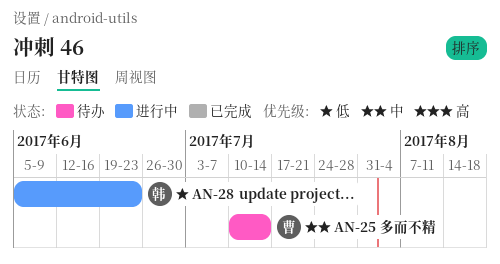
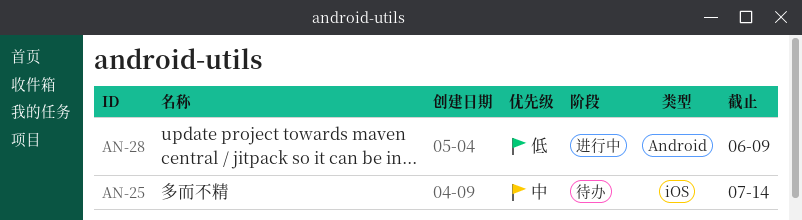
AN-28, due: Jun 23 -> Jun 9

